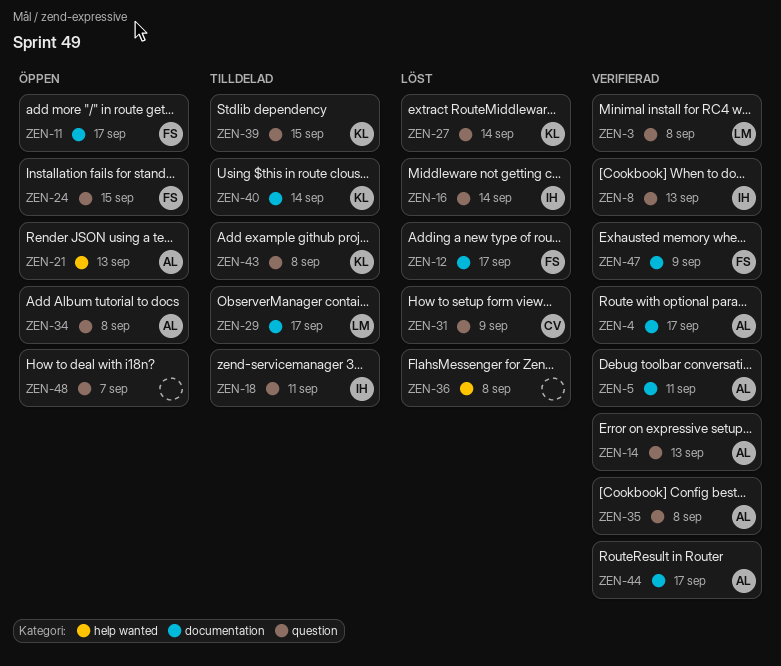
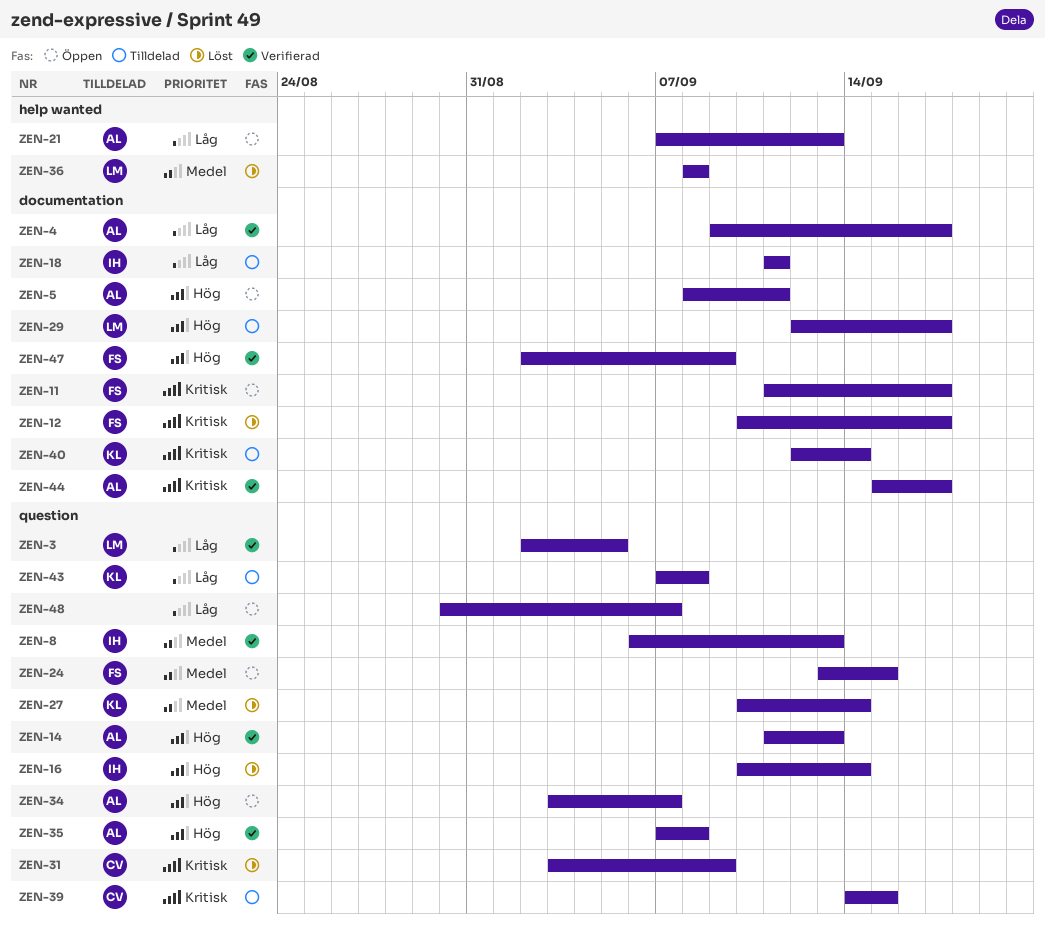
ZEN-3, due: Sep 8 -> Sep 5
ZEN-5, status: Verifierad -> Öppen
ZEN-18, label: question -> documentation
ZEN-34, due: Sep 8 -> Sep 7
ZEN-36, owner: none -> LM
ZEN-39, owner: KL -> CV

